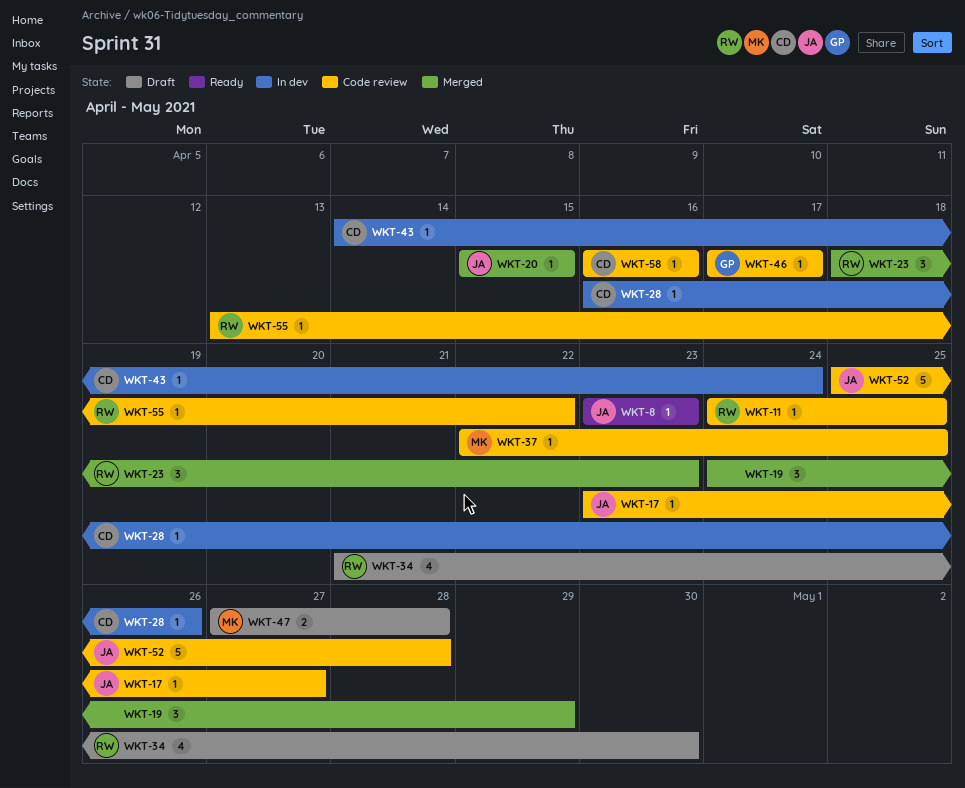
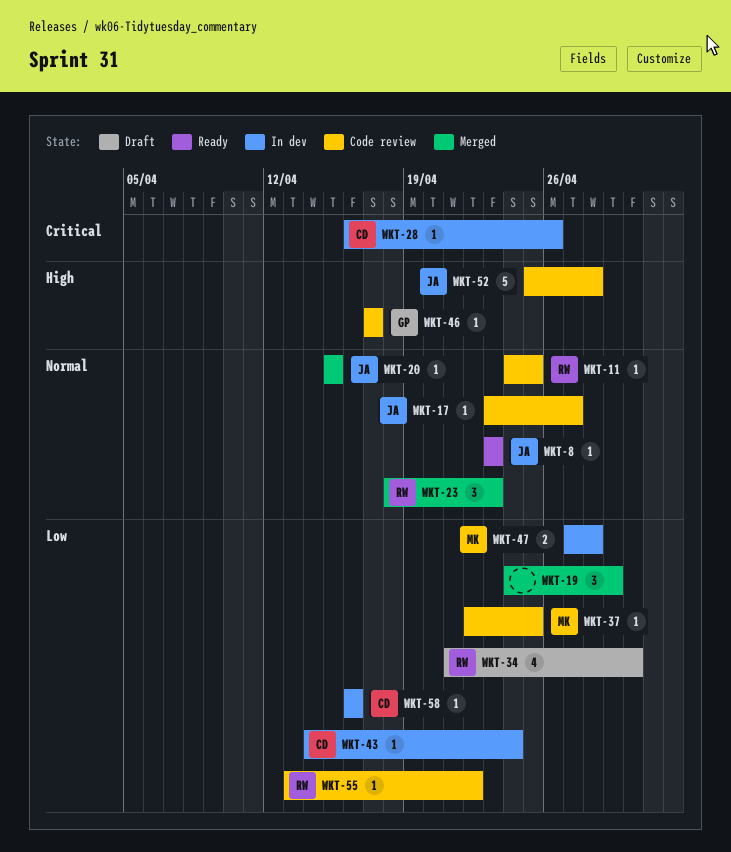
WKT-47, status: Draft -> In dev
WKT-58, status: Code review -> In dev

